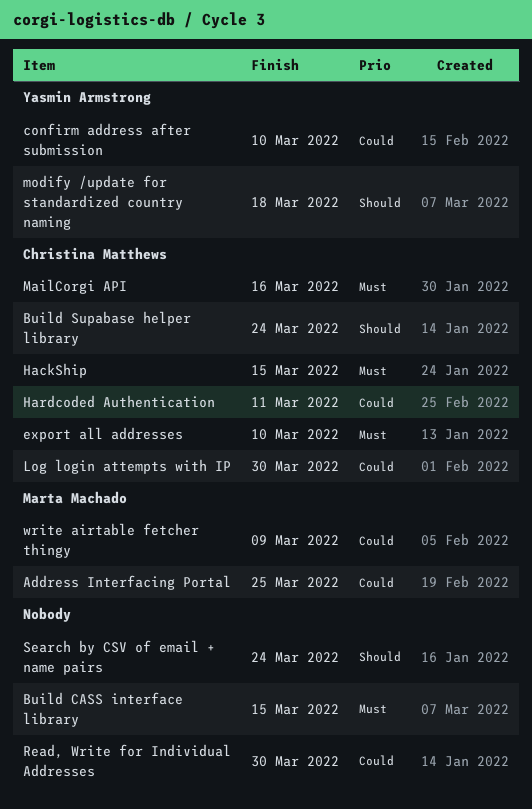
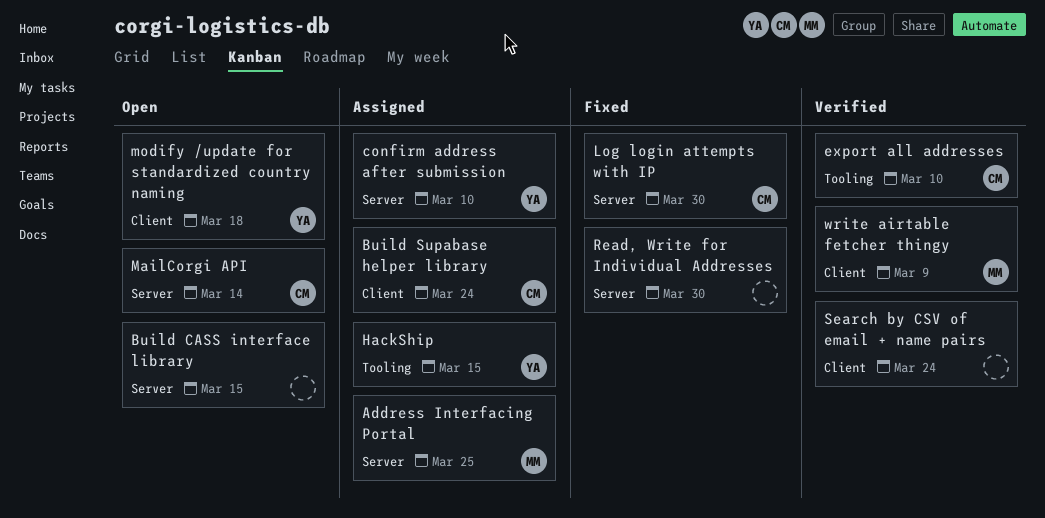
HackShip, owner: Christina Matthews -> Yasmin Armstrong
Hardcoded Authentication: present -> none
MailCorgi API, due: Mar 16 -> Mar 14

